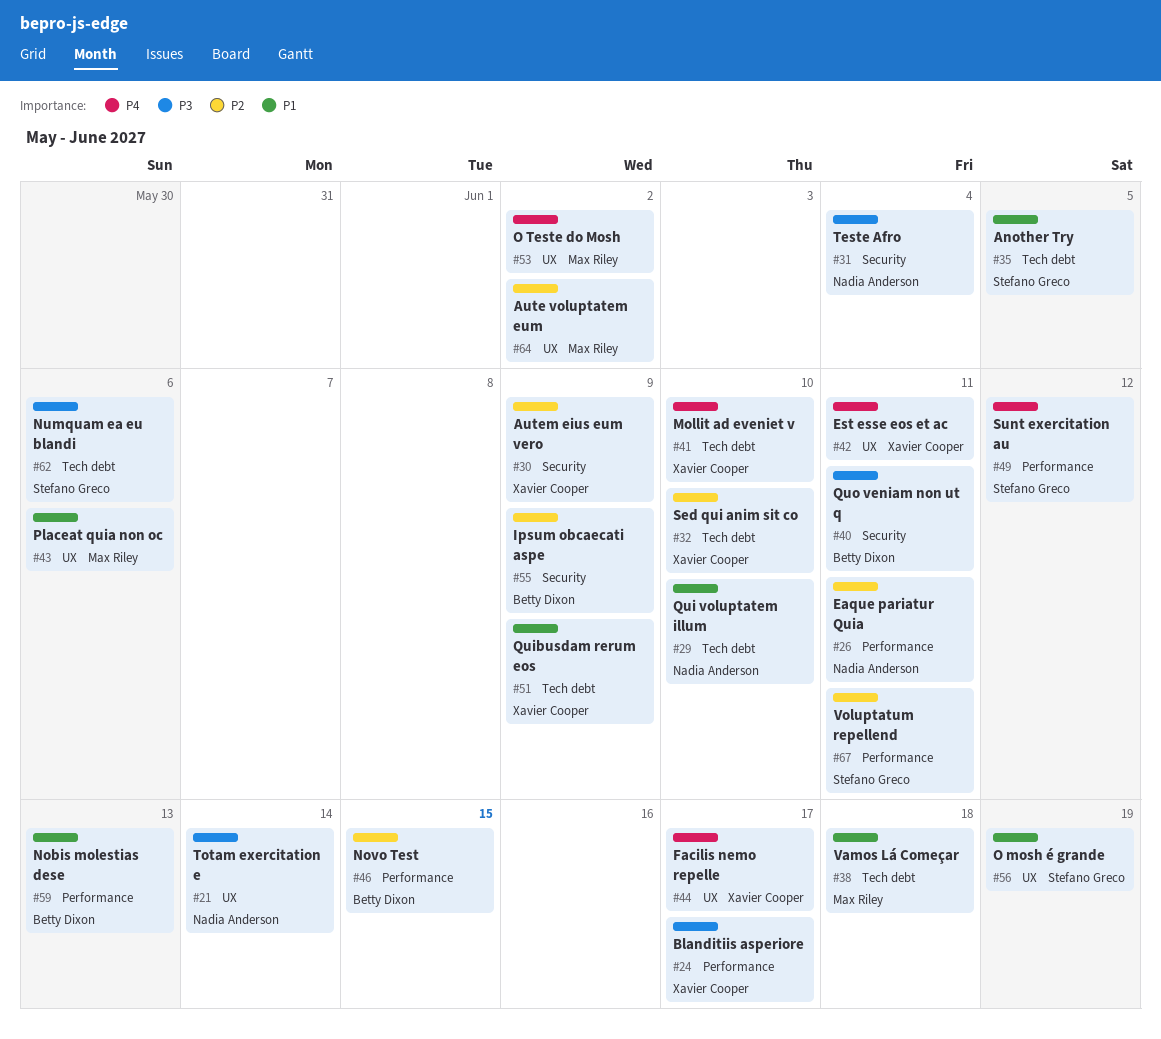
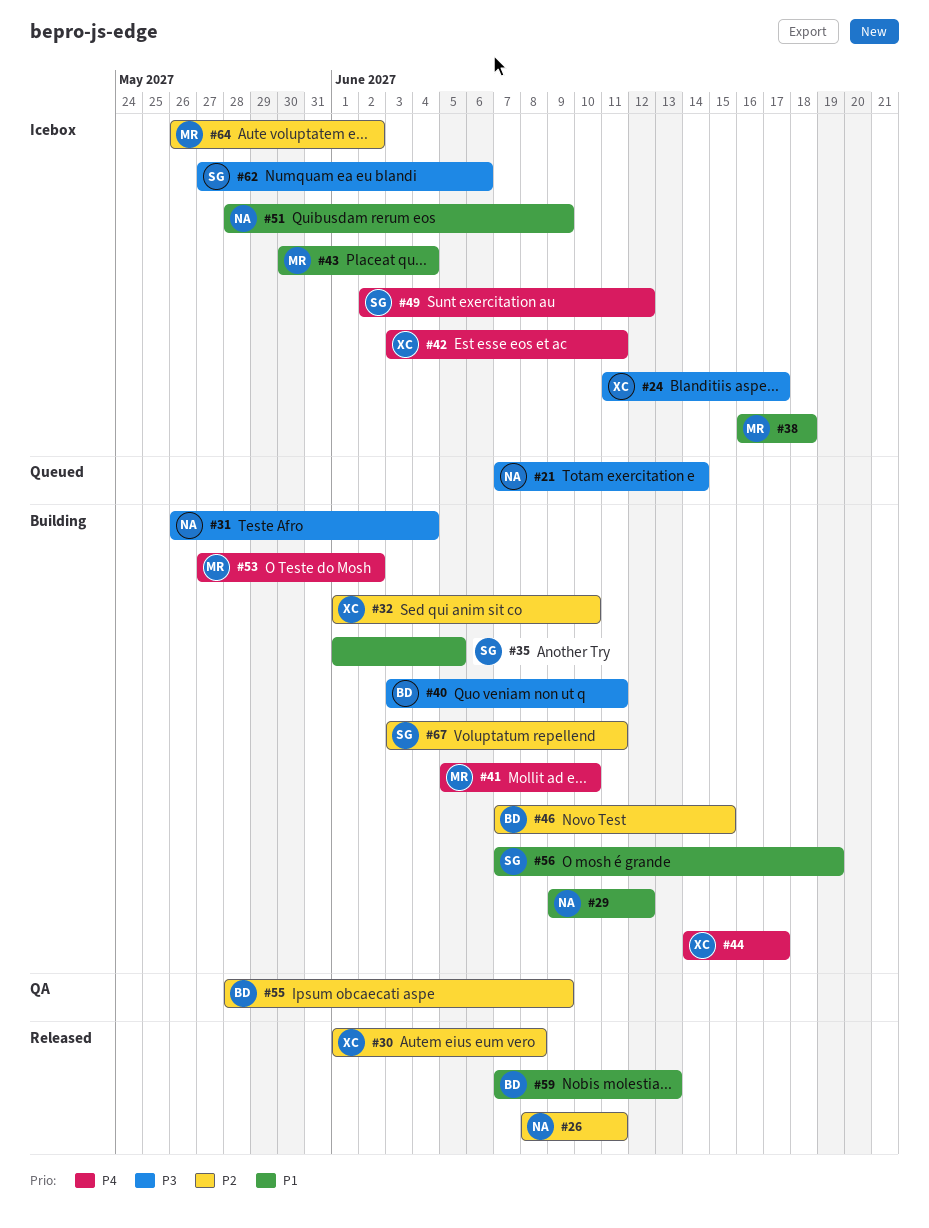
#29, due: Jun 10 -> Jun 12
#30, due: Jun 9 -> Jun 8
#41, owner: Xavier Cooper -> Max Riley
#43, due: Jun 6 -> Jun 4
#51, owner: Xavier Cooper -> Nadia Anderson

